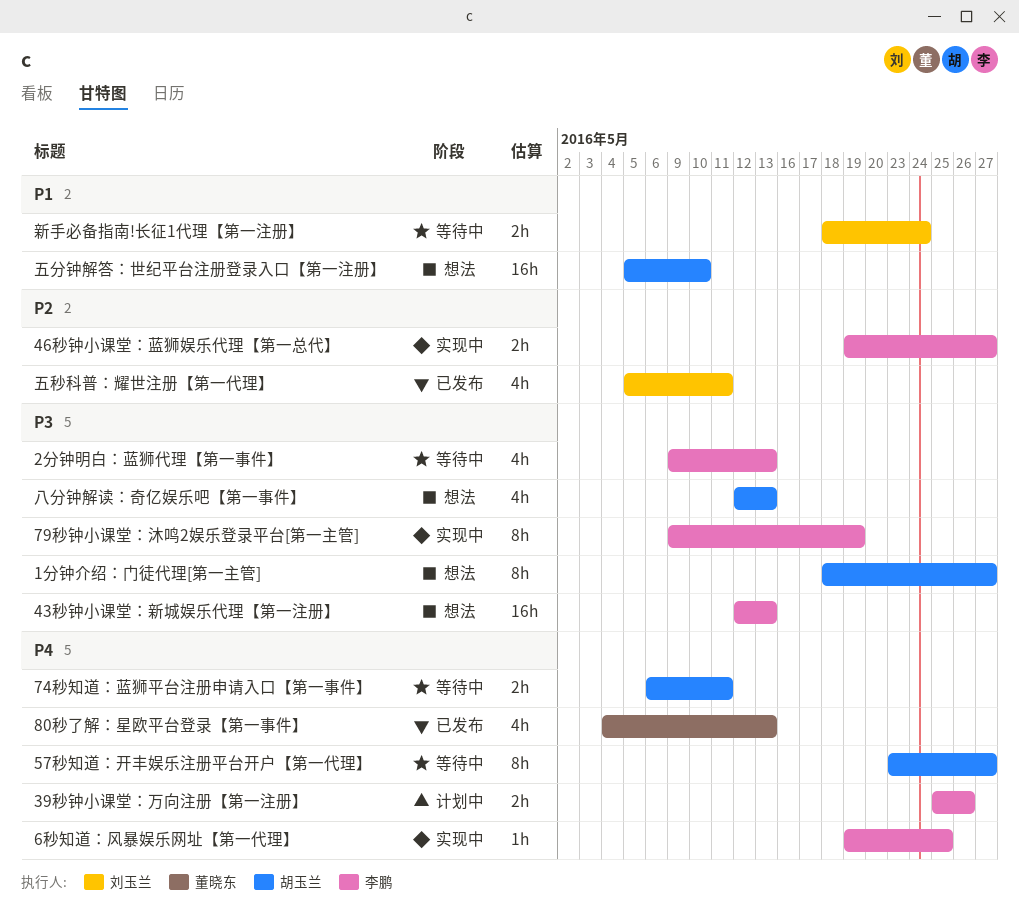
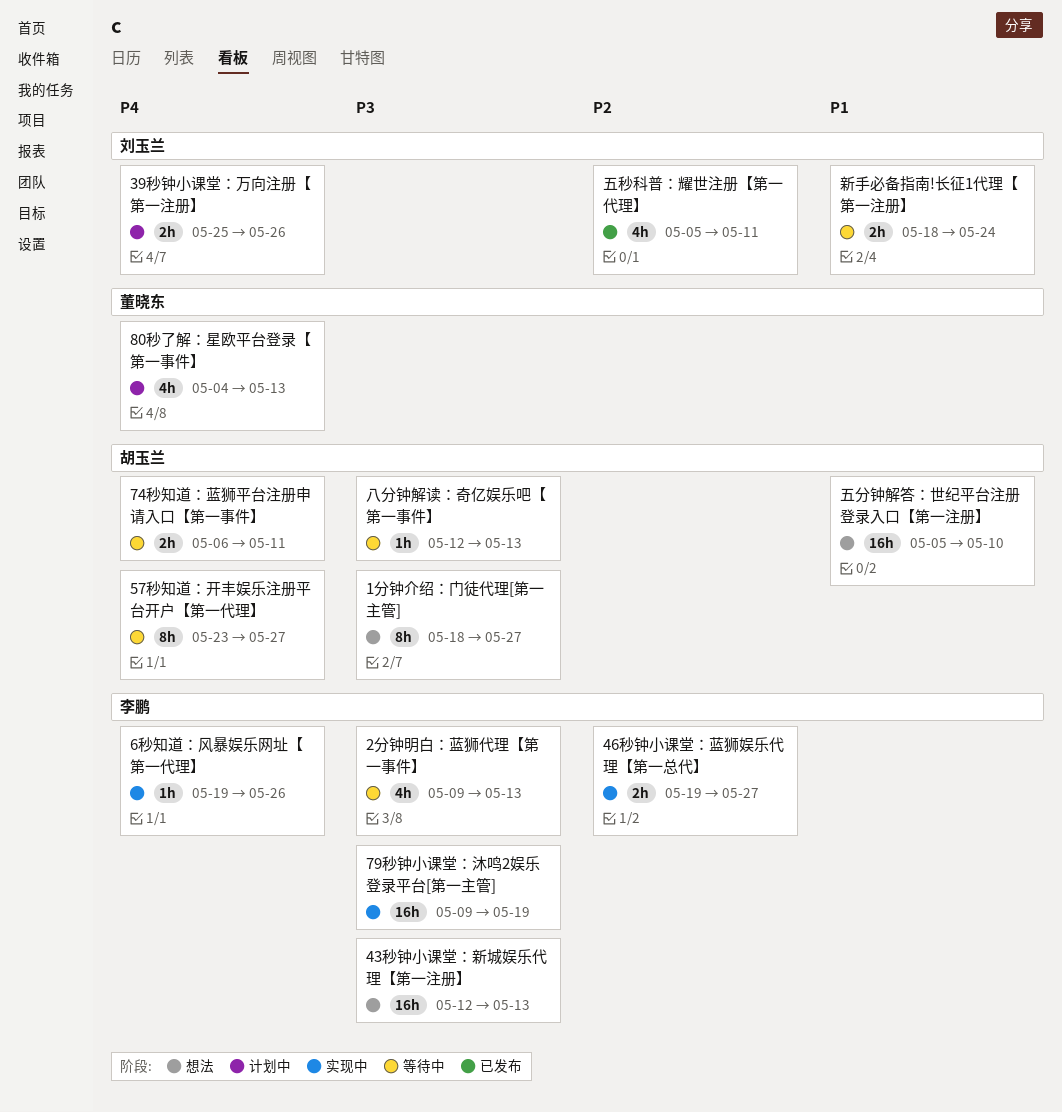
39秒钟小课堂：万向注册【第一注册】, owner: 李鹏 -> 刘玉兰
6秒知道：风暴娱乐网址【第一代理】, due: May 25 -> May 26
79秒钟小课堂：沐鸣2娱乐登录平台[第一主管], estimate: 8h -> 16h
80秒了解：星欧平台登录【第一事件】, status: 已发布 -> 计划中
八分钟解读：奇亿娱乐吧【第一事件】, status: 想法 -> 等待中
八分钟解读：奇亿娱乐吧【第一事件】, estimate: 4h -> 1h

